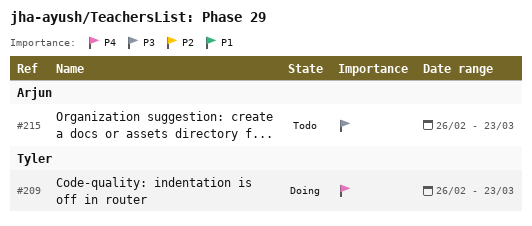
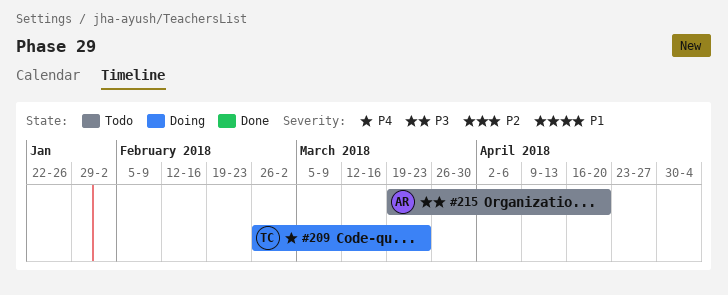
#215, start: Feb 26 -> Mar 19
#215, due: Mar 23 -> Apr 20

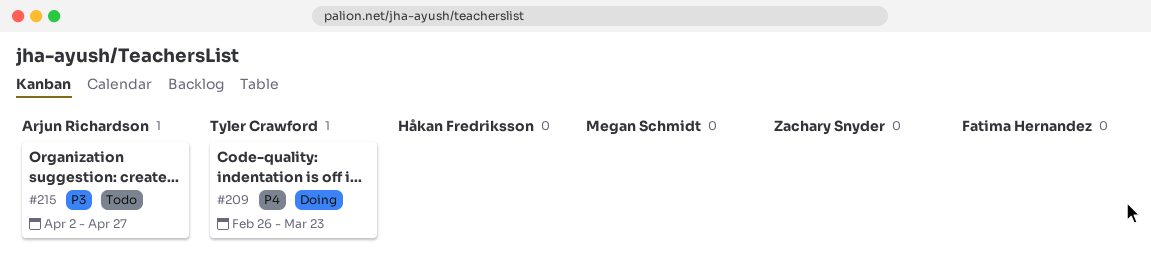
#215, start: Mar 19 -> Apr 2
#215, due: Apr 20 -> Apr 27

